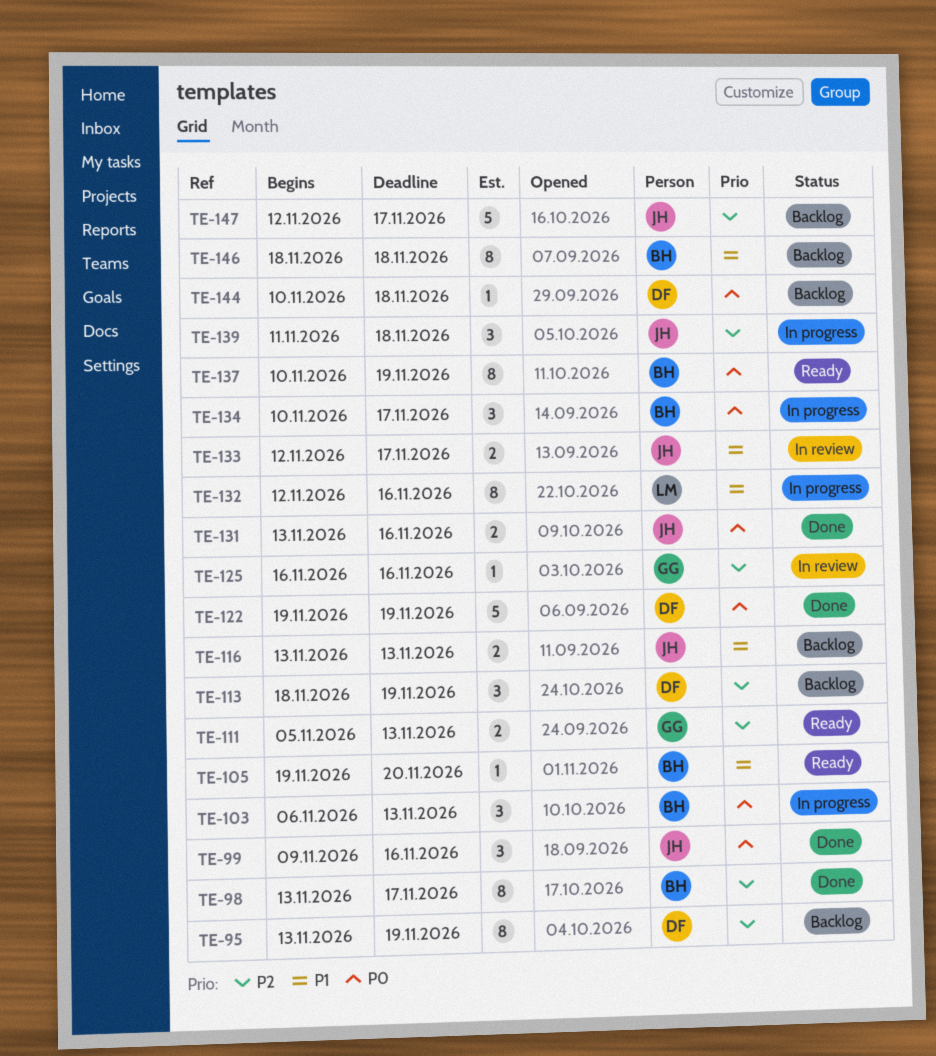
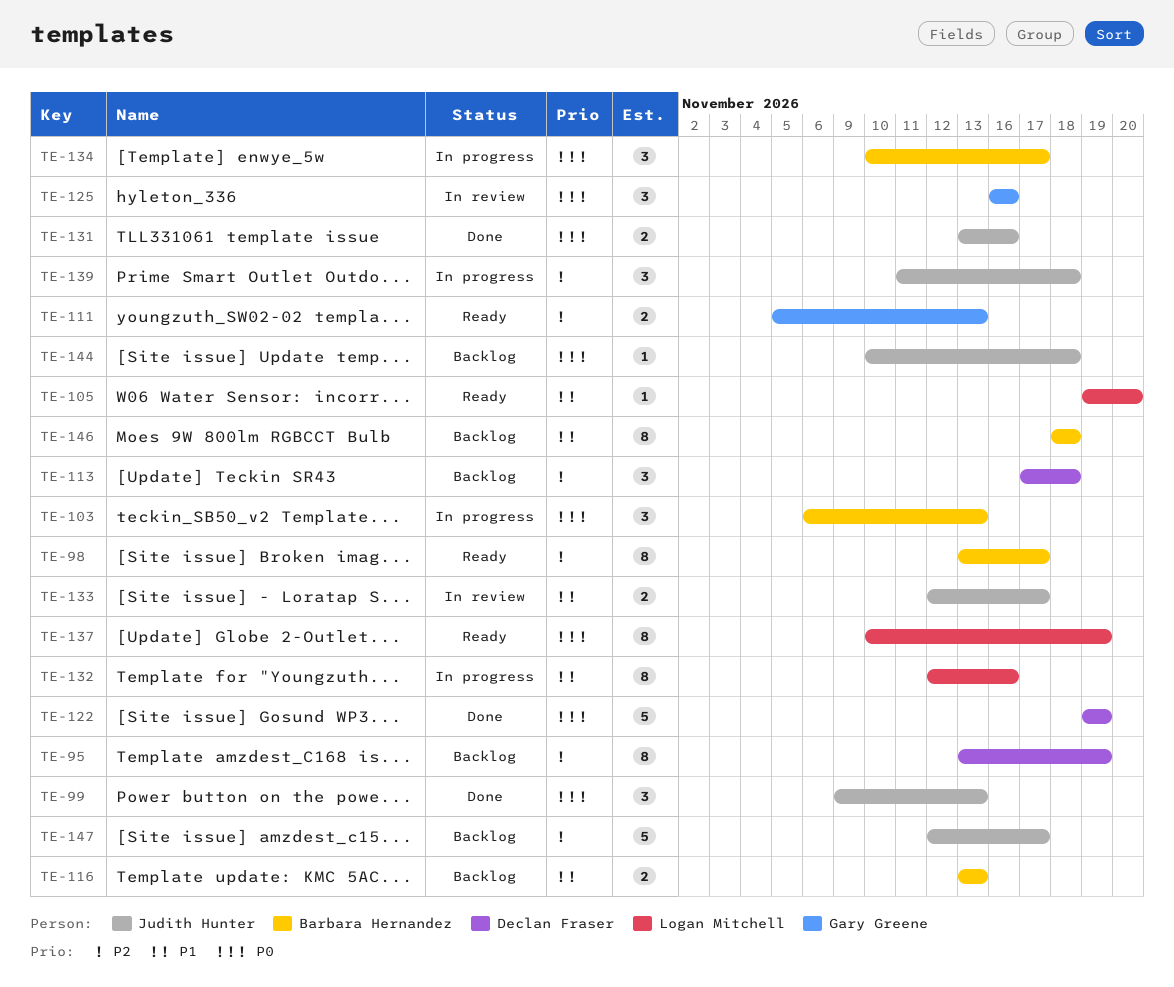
TE-98, status: Done -> Ready
TE-99, due: Nov 16 -> Nov 13
TE-105, owner: Barbara Hernandez -> Logan Mitchell
TE-113, start: Nov 18 -> Nov 17
TE-113, due: Nov 19 -> Nov 18
TE-116, owner: Judith Hunter -> Barbara Hernandez
TE-125, priority: P2 -> P0
TE-125, estimate: 1 -> 3
TE-137, owner: Barbara Hernandez -> Logan Mitchell
TE-144, owner: Declan Fraser -> Judith Hunter

